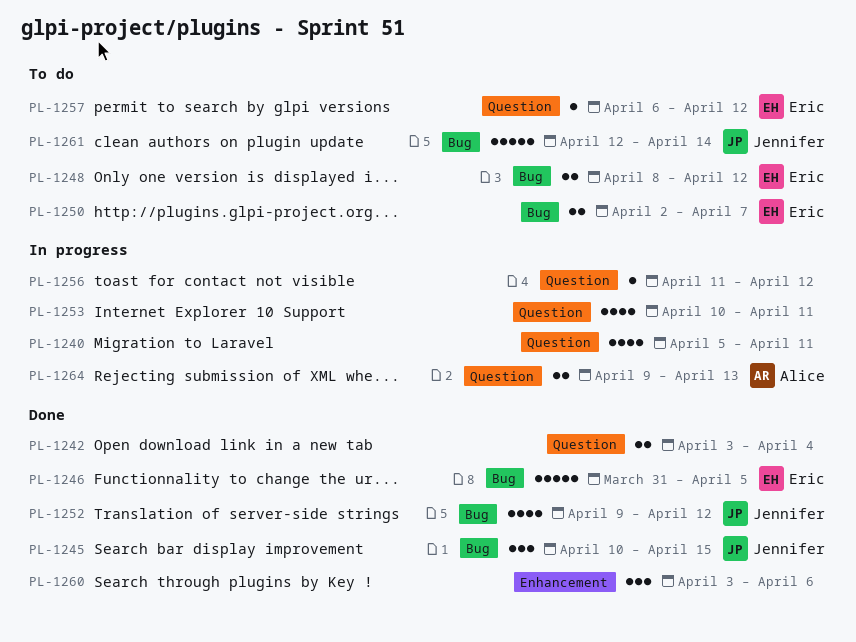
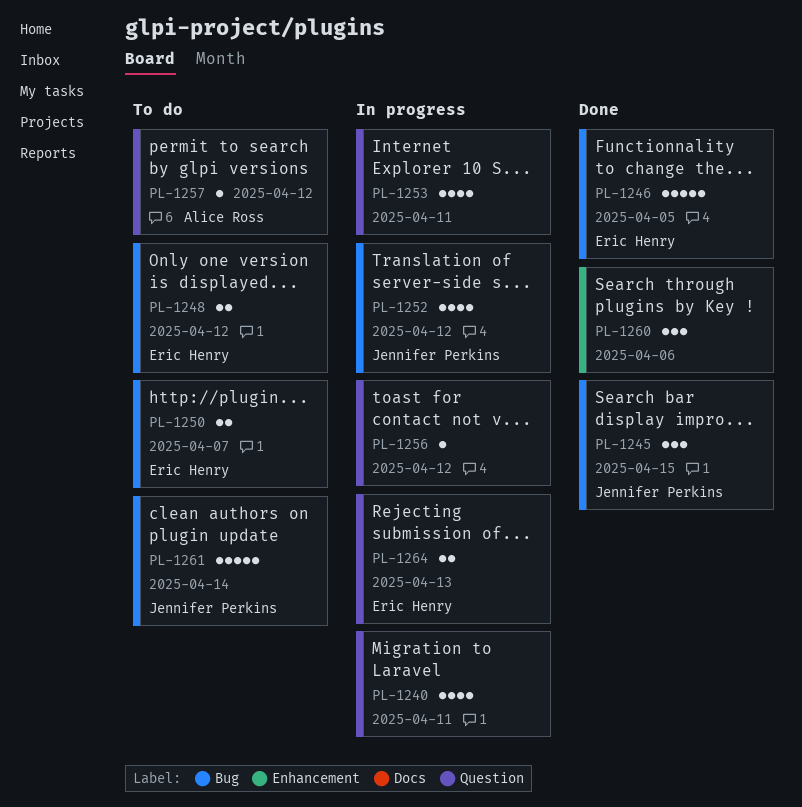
PL-1242: present -> none
PL-1252, status: Done -> In progress
PL-1257, owner: Eric Henry -> Alice Ross
PL-1264, owner: Alice Ross -> Eric Henry

